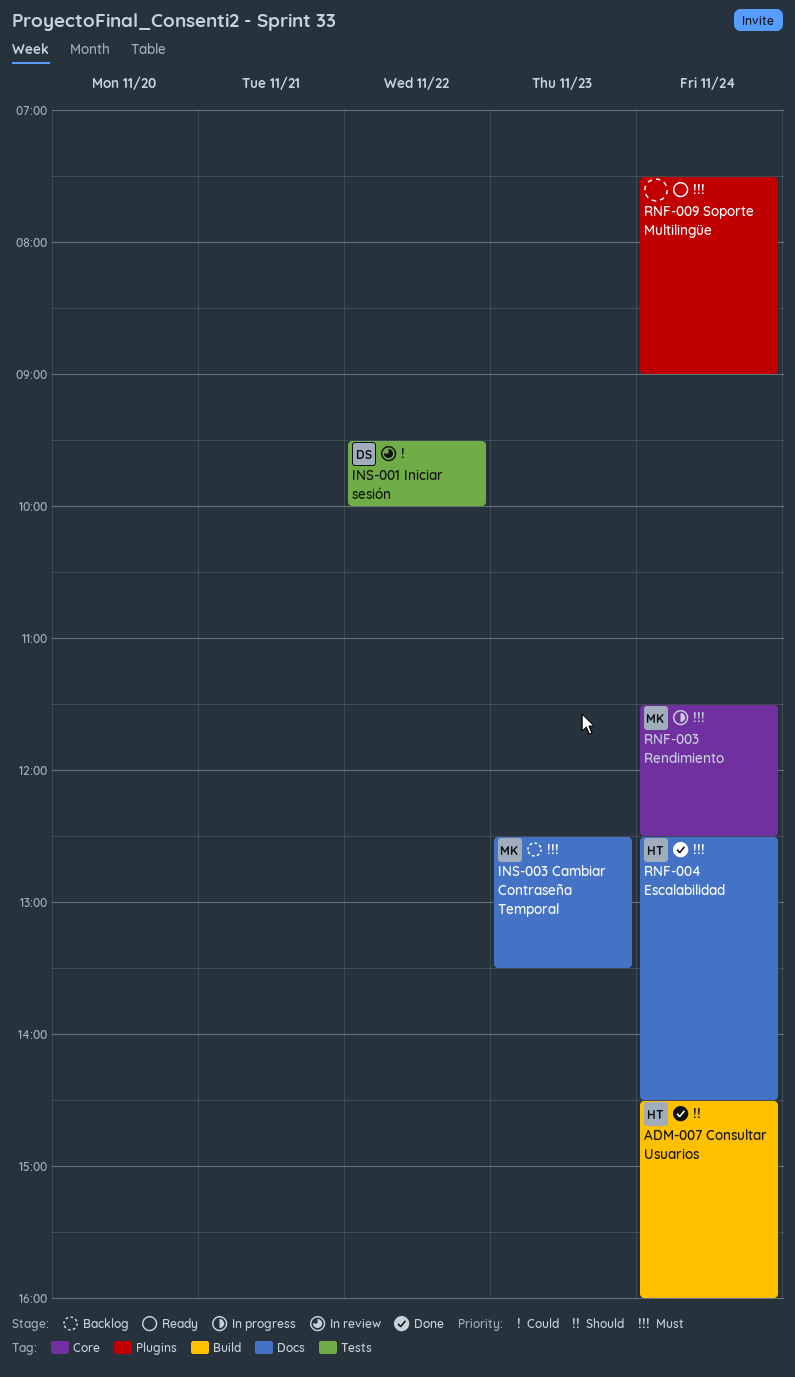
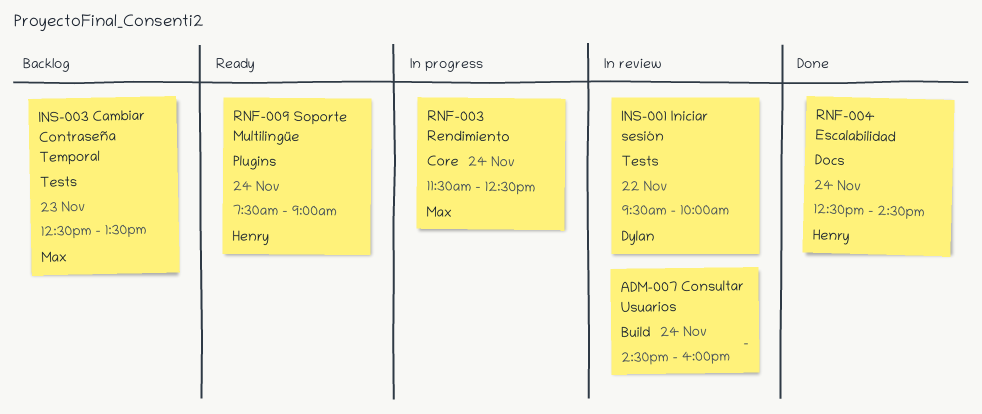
ADM-007 Consultar Usuarios, status: Done -> In review
ADM-007 Consultar Usuarios, owner: Henry -> none
INS-003 Cambiar Contraseña Temporal, label: Docs -> Tests
RNF-009 Soporte Multilingüe, owner: none -> Henry

